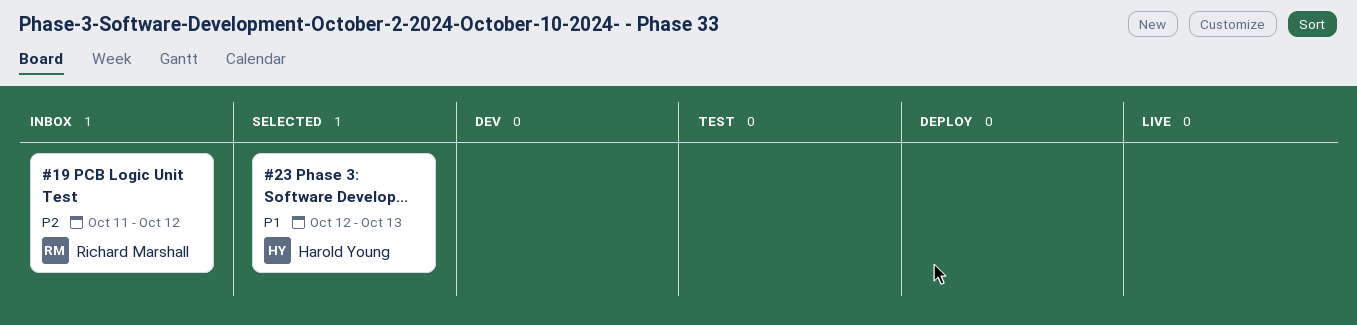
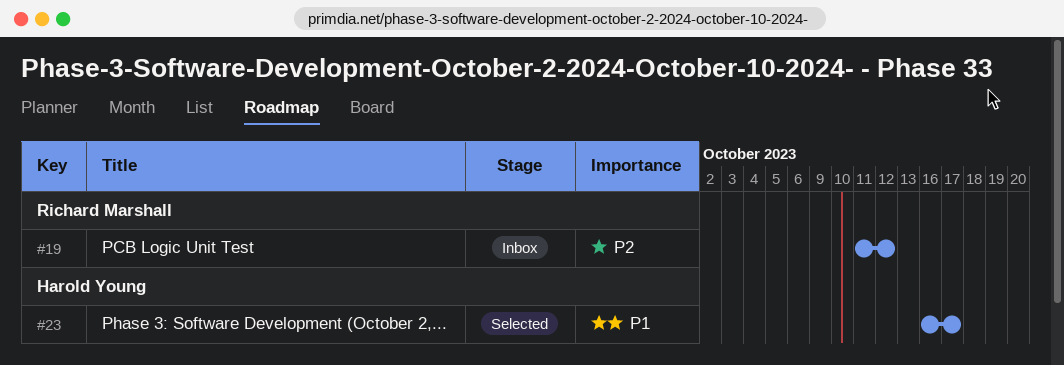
#23, start: Oct 12 -> Oct 16
#23, due: Oct 13 -> Oct 17

